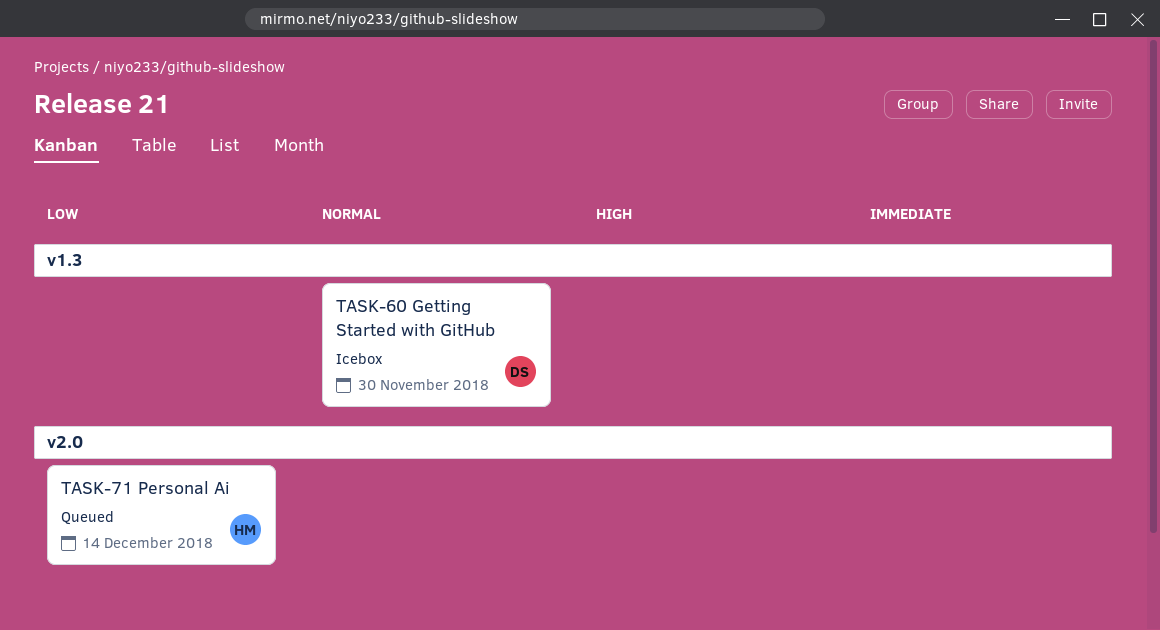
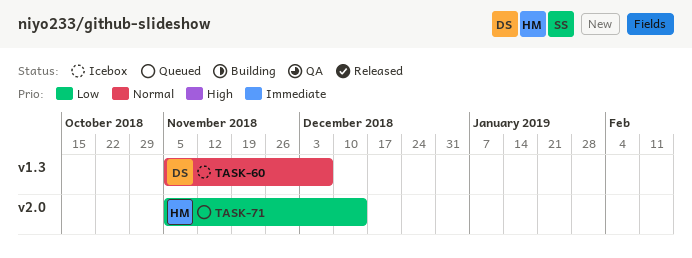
TASK-60, due: Nov 30 -> Dec 7

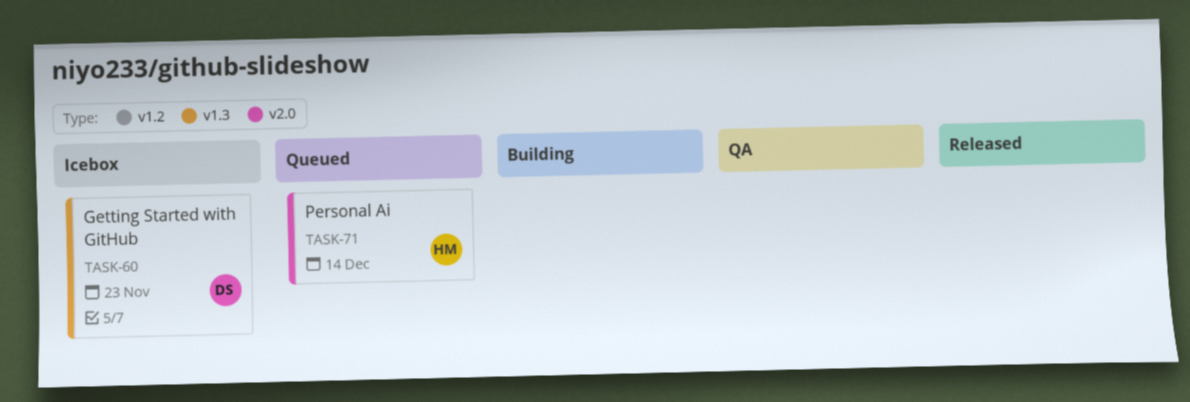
TASK-60, due: Dec 7 -> Nov 23

